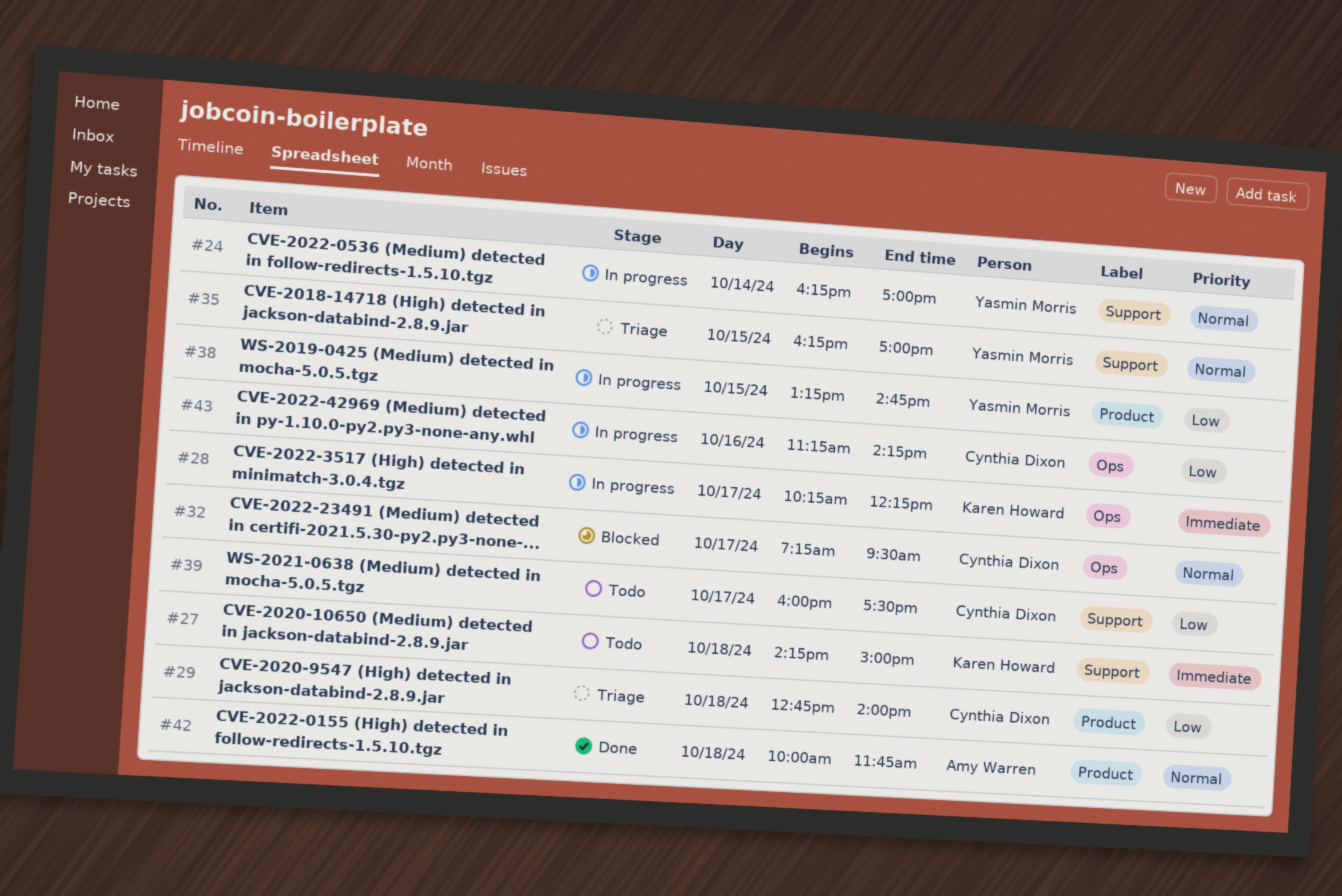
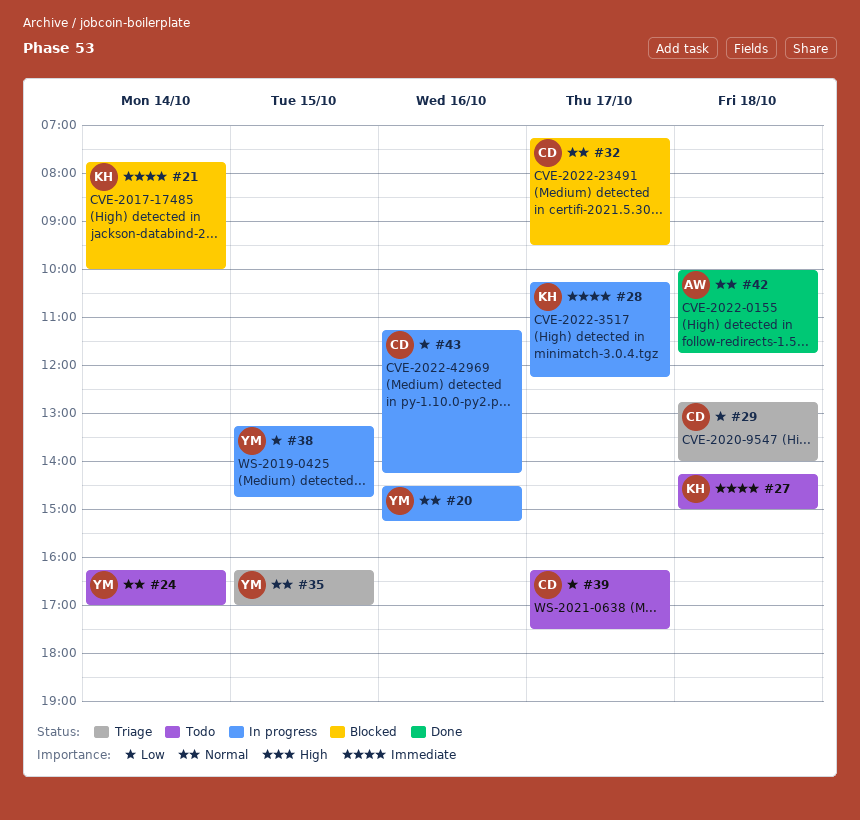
#20: none -> present
#21: none -> present
#24, status: In progress -> Todo
#39, begins: 16:00 -> 16:15

